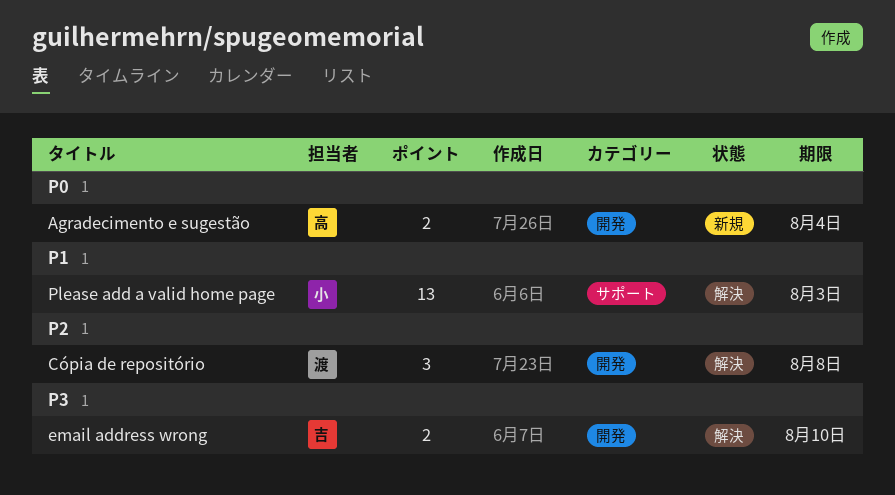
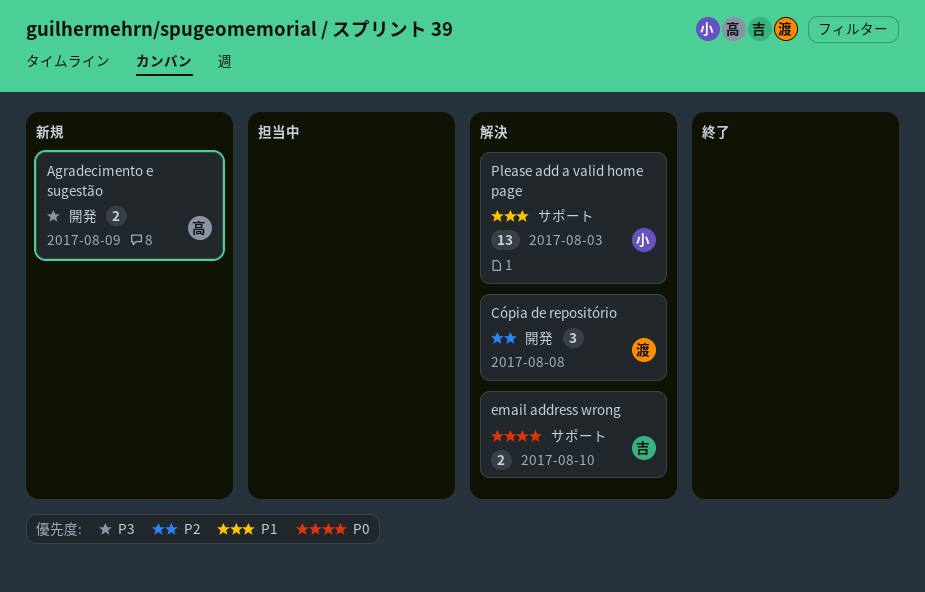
Agradecimento e sugestão, priority: P0 -> P3
Agradecimento e sugestão, due: Aug 4 -> Aug 9
email address wrong, priority: P3 -> P0
email address wrong, label: 開発 -> サポート

